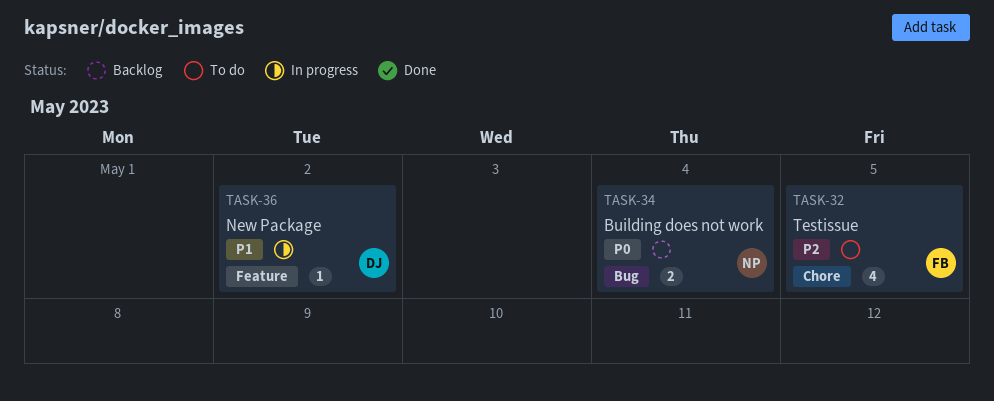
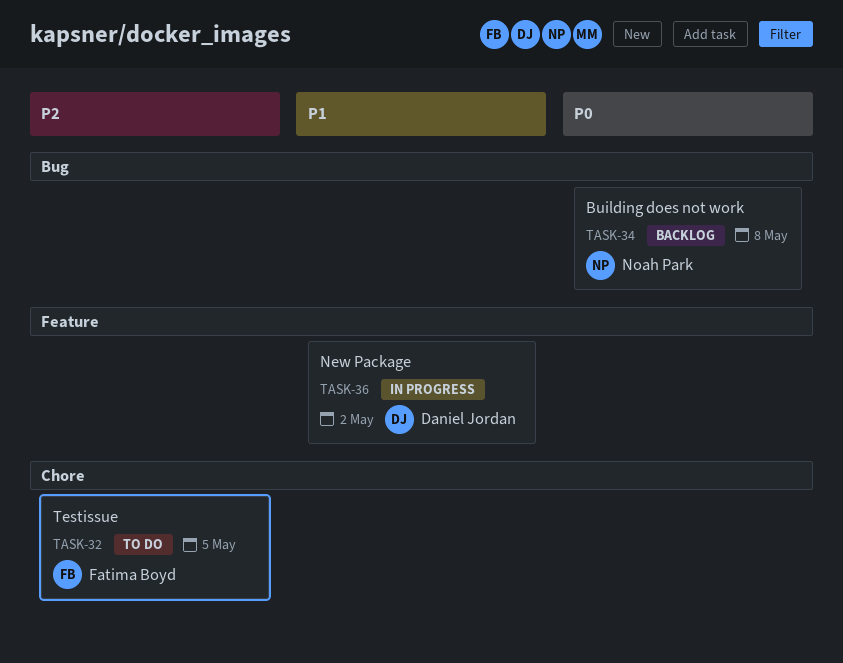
TASK-34, due: May 4 -> May 8

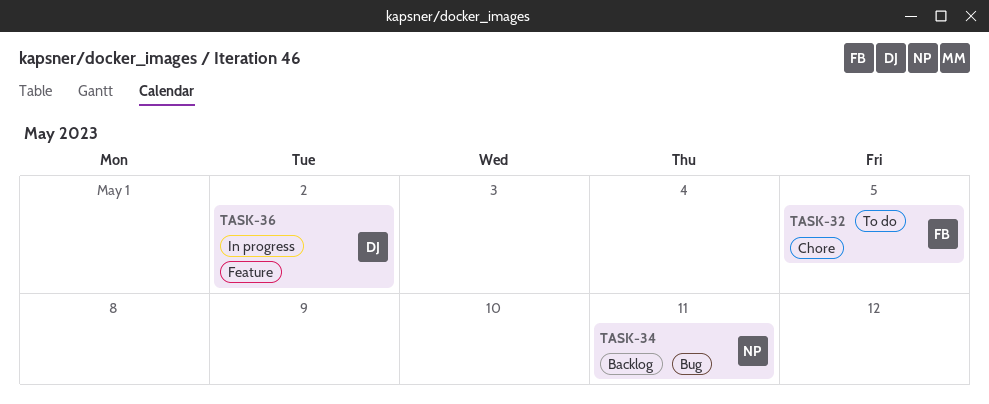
TASK-34, due: May 8 -> May 11

